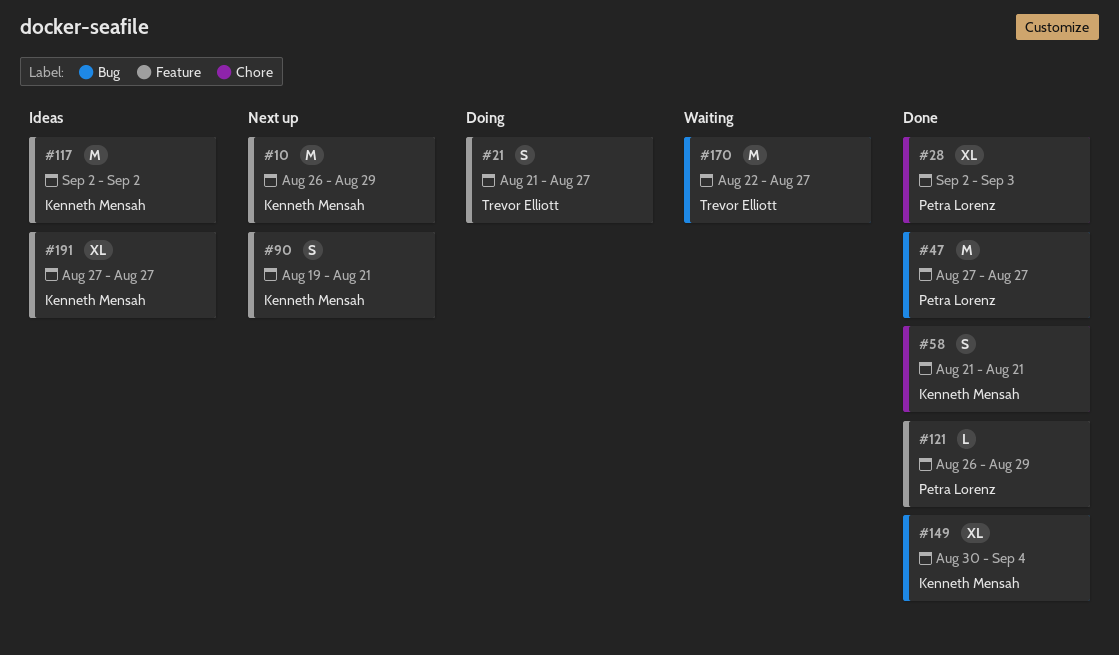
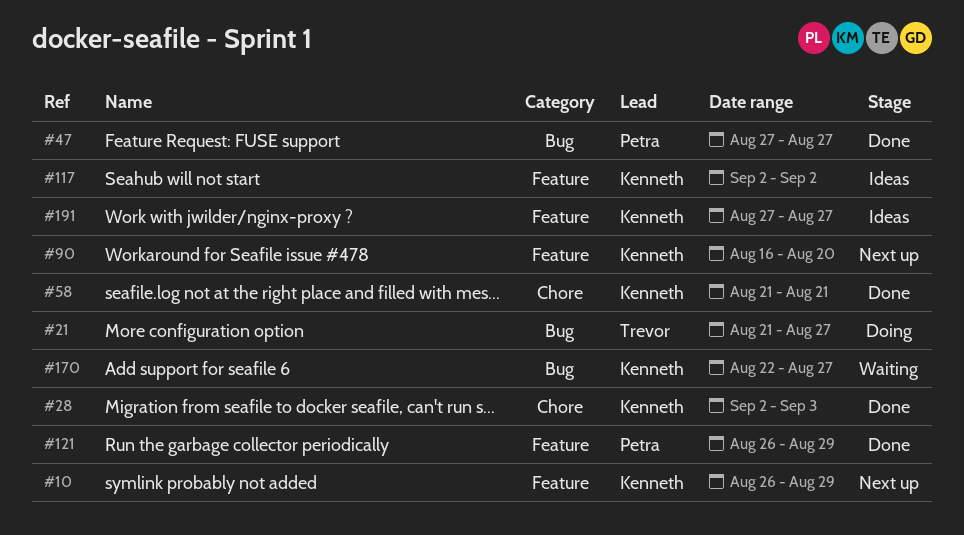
#21, label: Feature -> Bug
#28, owner: Petra Lorenz -> Kenneth Mensah
#90, start: Aug 19 -> Aug 16
#90, due: Aug 21 -> Aug 20
#149: present -> none
#170, owner: Trevor Elliott -> Kenneth Mensah

